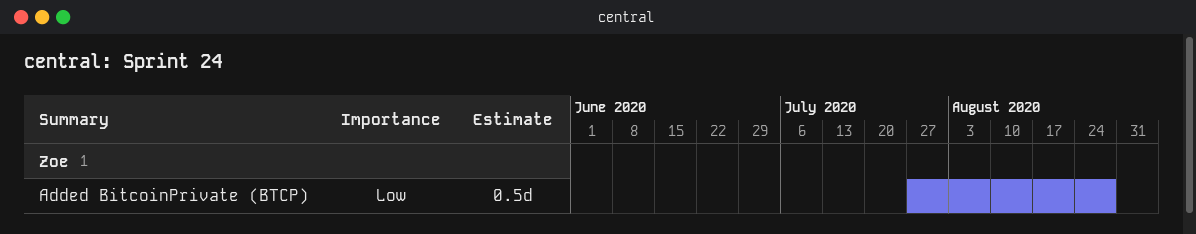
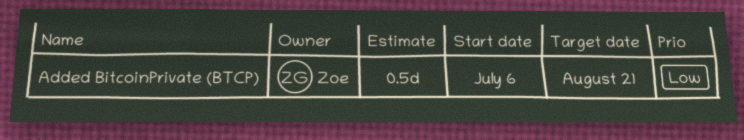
Added BitcoinPrivate (BTCP), start: Jul 27 -> Jul 6
Added BitcoinPrivate (BTCP), due: Aug 28 -> Aug 21

